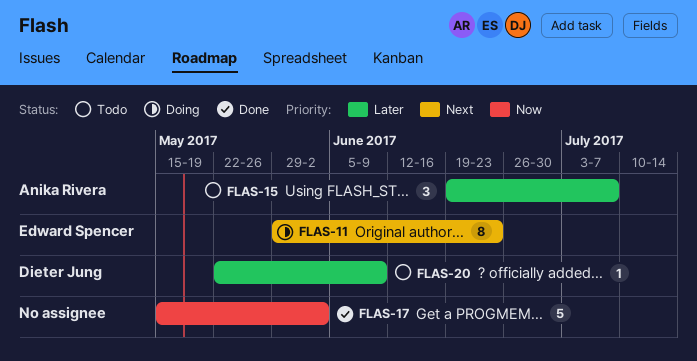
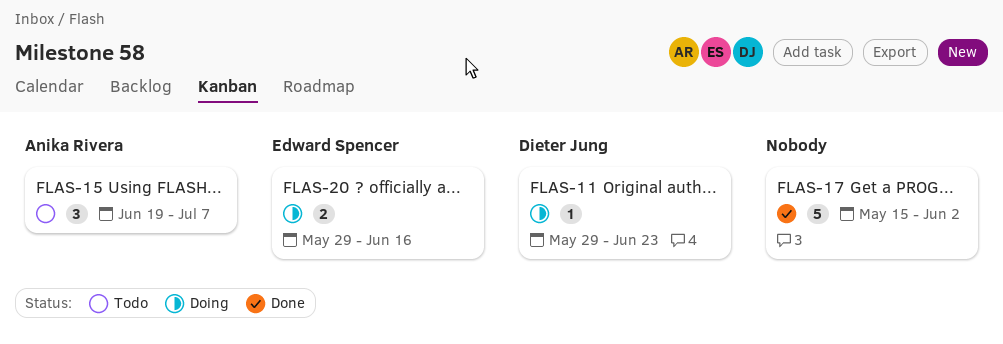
FLAS-11, owner: Edward Spencer -> Dieter Jung
FLAS-11, estimate: 8 -> 1
FLAS-20, status: Todo -> Doing
FLAS-20, owner: Dieter Jung -> Edward Spencer
FLAS-20, estimate: 1 -> 2
FLAS-20, start: May 22 -> May 29
FLAS-20, due: Jun 9 -> Jun 16

